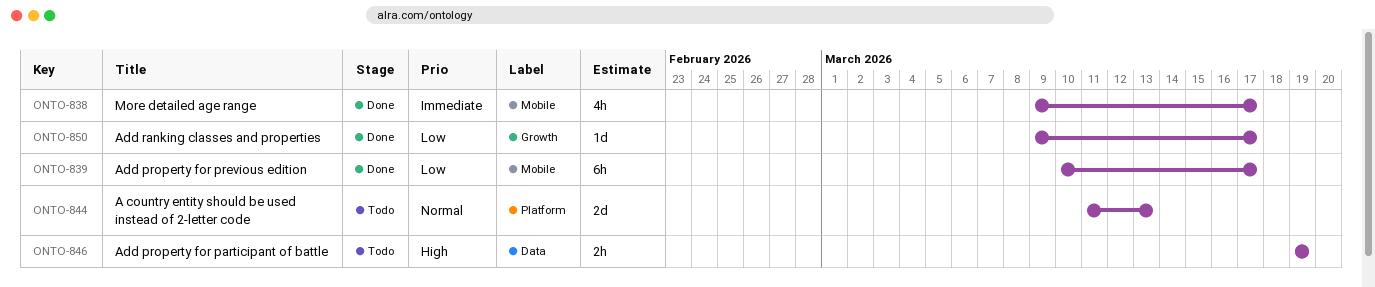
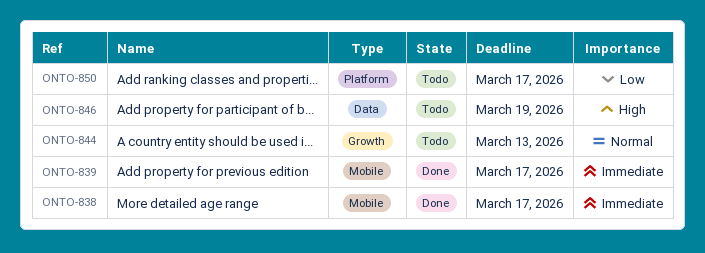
ONTO-839, priority: Low -> Immediate
ONTO-844, label: Platform -> Growth
ONTO-850, status: Done -> Todo
ONTO-850, label: Growth -> Platform

